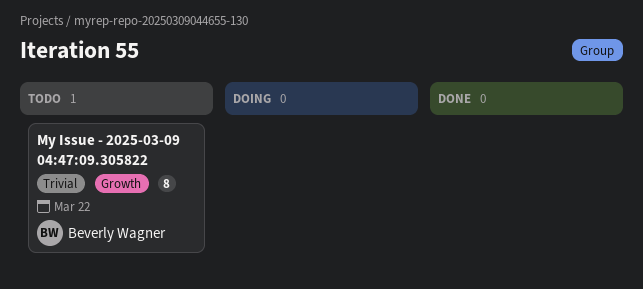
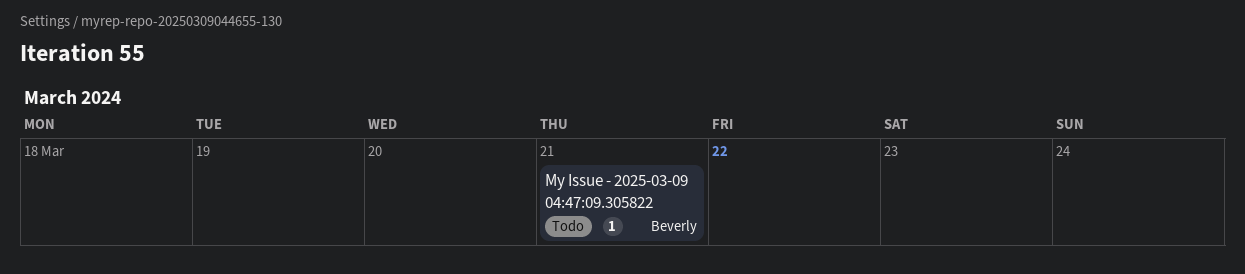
My Issue - 2025-03-09 04:47:09.305822, estimate: 8 -> 1
My Issue - 2025-03-09 04:47:09.305822, due: Mar 22 -> Mar 21

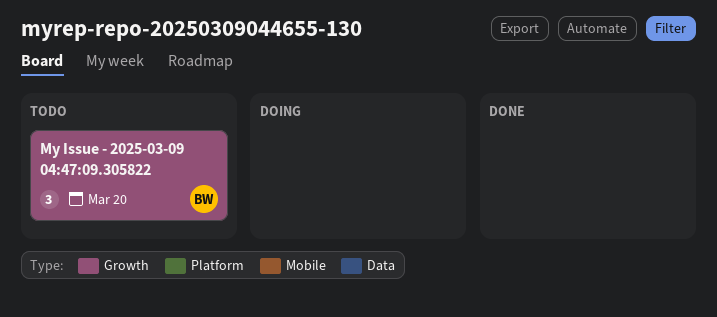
My Issue - 2025-03-09 04:47:09.305822, estimate: 1 -> 3
My Issue - 2025-03-09 04:47:09.305822, due: Mar 21 -> Mar 20

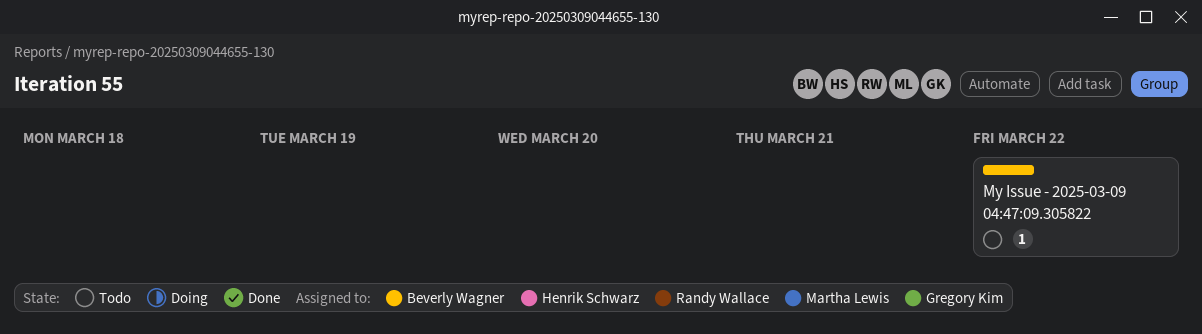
My Issue - 2025-03-09 04:47:09.305822, estimate: 3 -> 1
My Issue - 2025-03-09 04:47:09.305822, due: Mar 20 -> Mar 22

